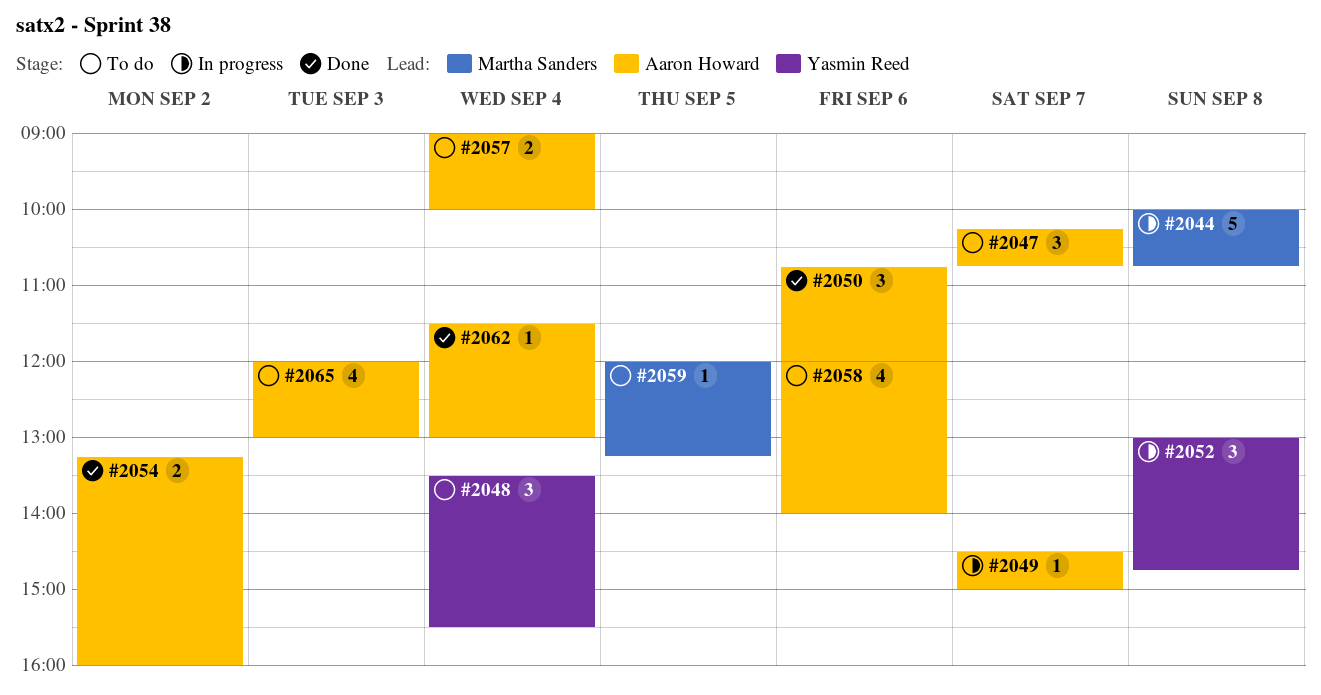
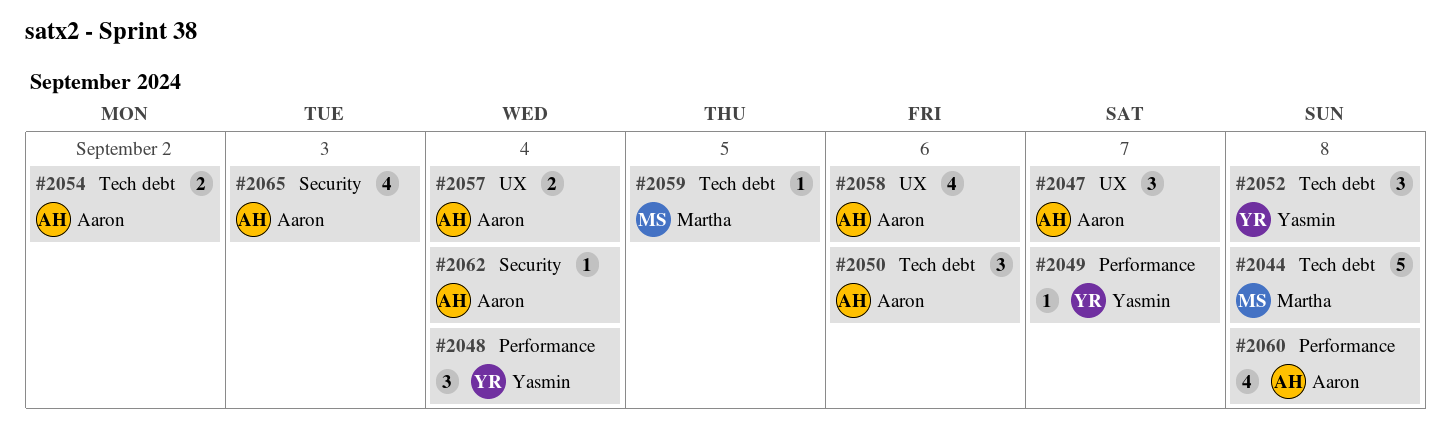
#2049, owner: Aaron Howard -> Yasmin Reed
#2060: none -> present

